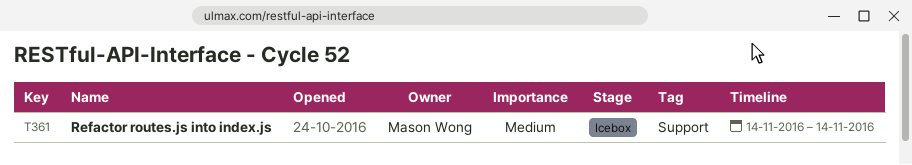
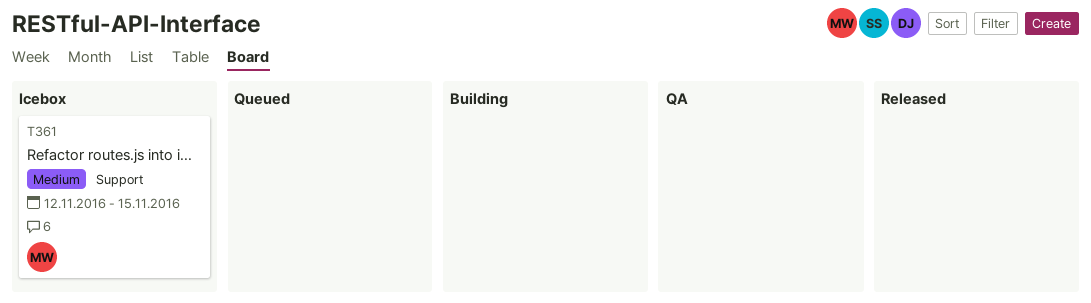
T361, start: Nov 14 -> Nov 12
T361, due: Nov 14 -> Nov 15

